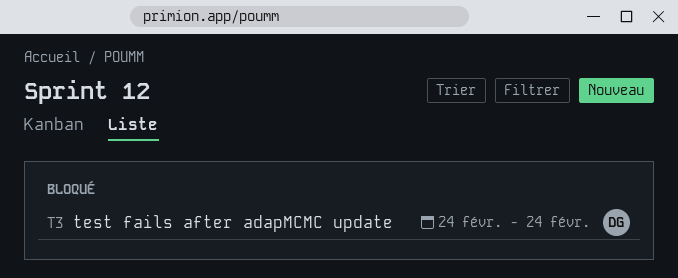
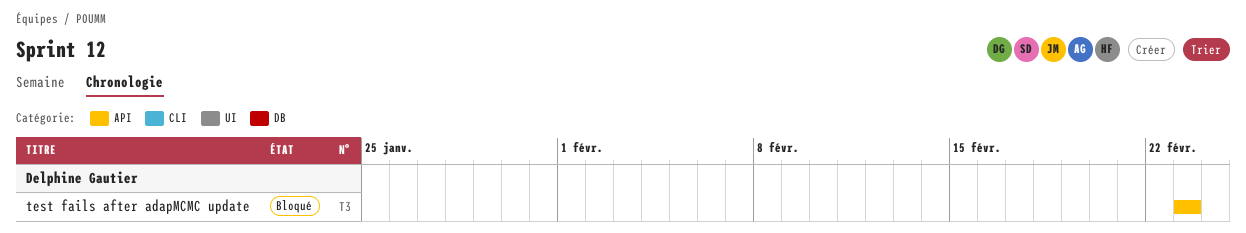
T3, start: Feb 24 -> Feb 23
T3, due: Feb 24 -> Feb 23

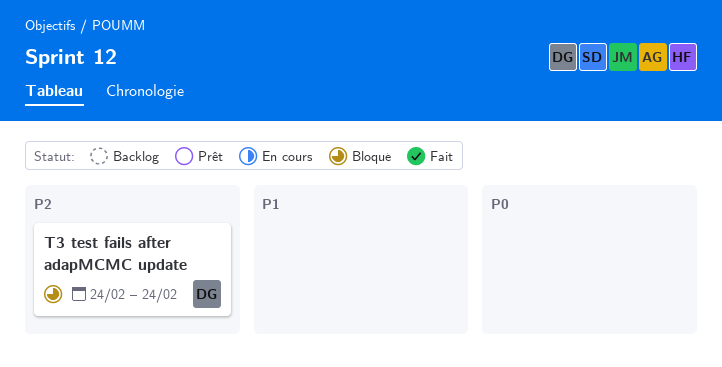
T3, start: Feb 23 -> Feb 24
T3, due: Feb 23 -> Feb 24

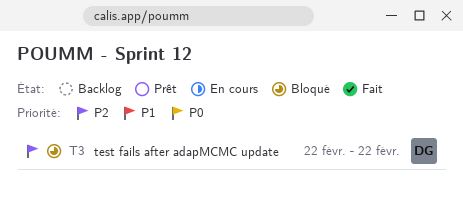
T3, start: Feb 24 -> Feb 22
T3, due: Feb 24 -> Feb 22

